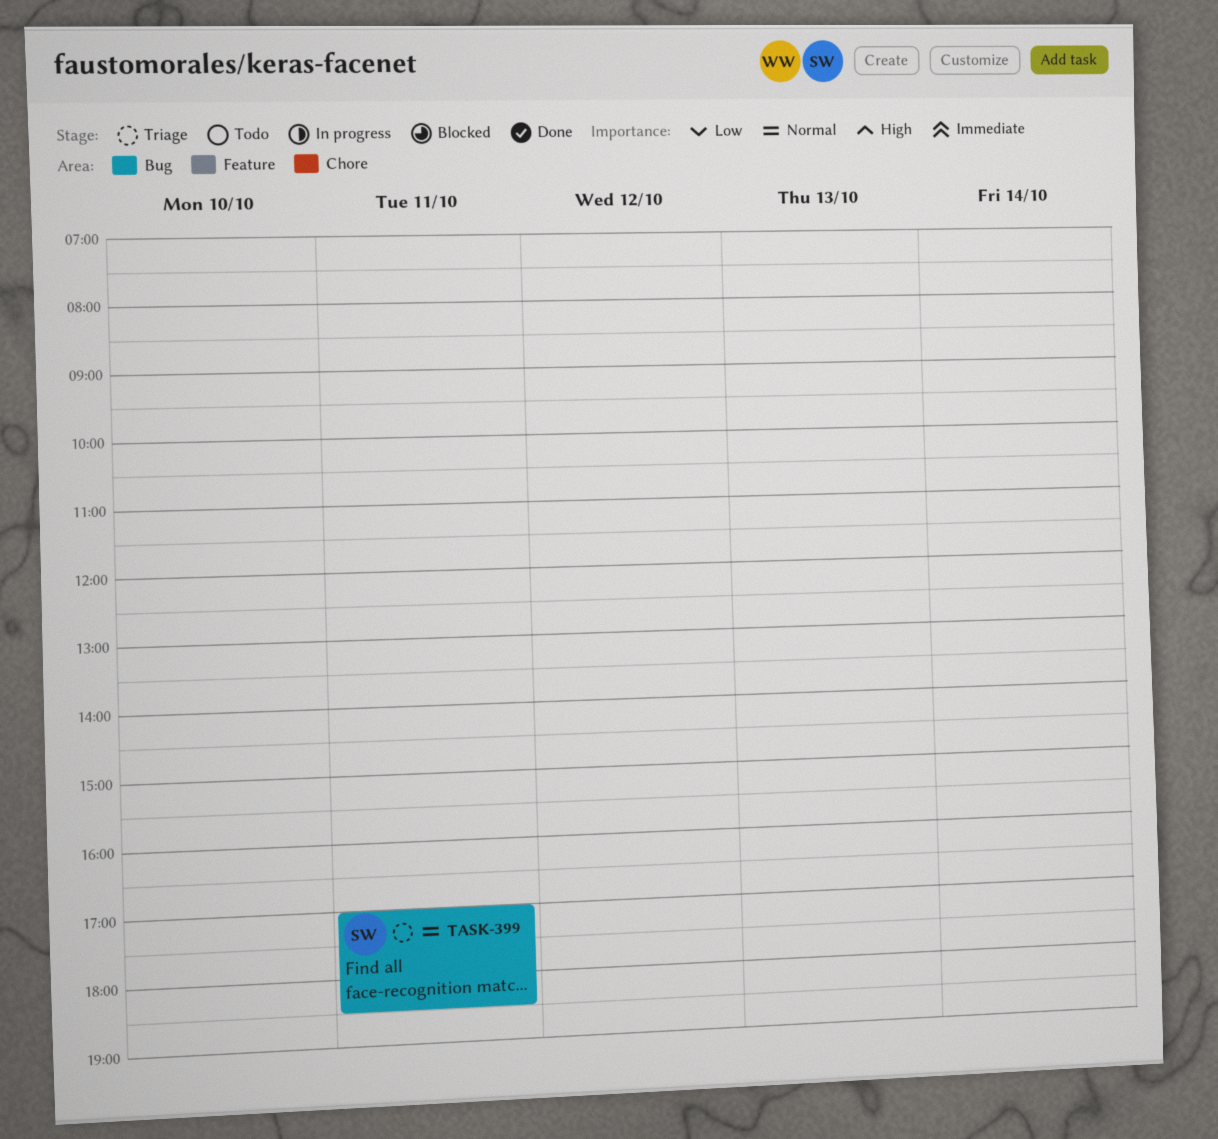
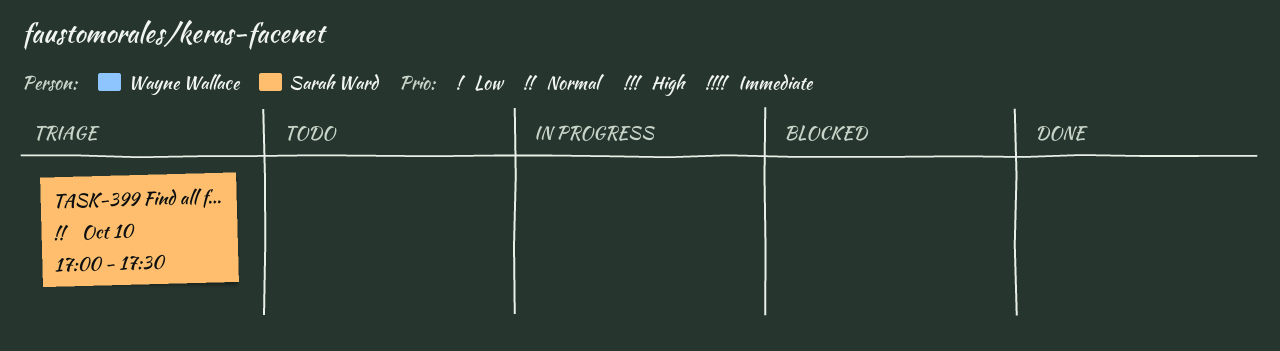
TASK-399, day: Oct 11 -> Oct 10
TASK-399, ends: 18:30 -> 17:30

